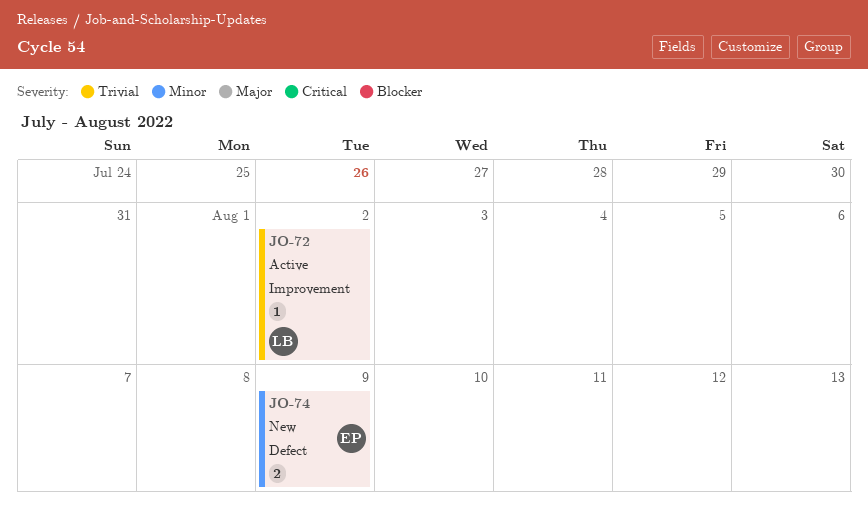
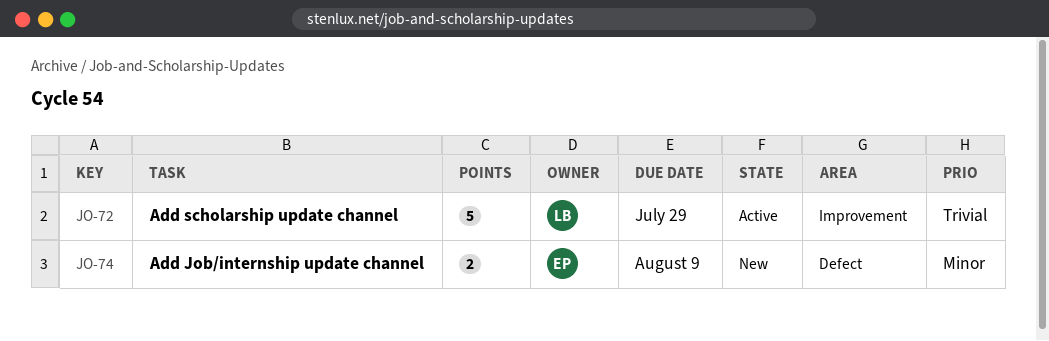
JO-72, estimate: 1 -> 5
JO-72, due: Aug 2 -> Jul 29

